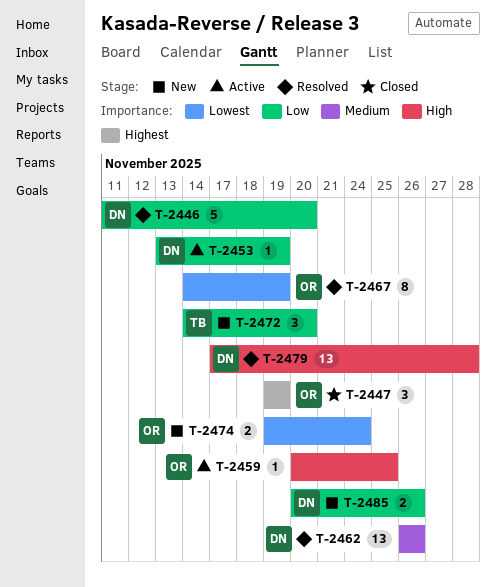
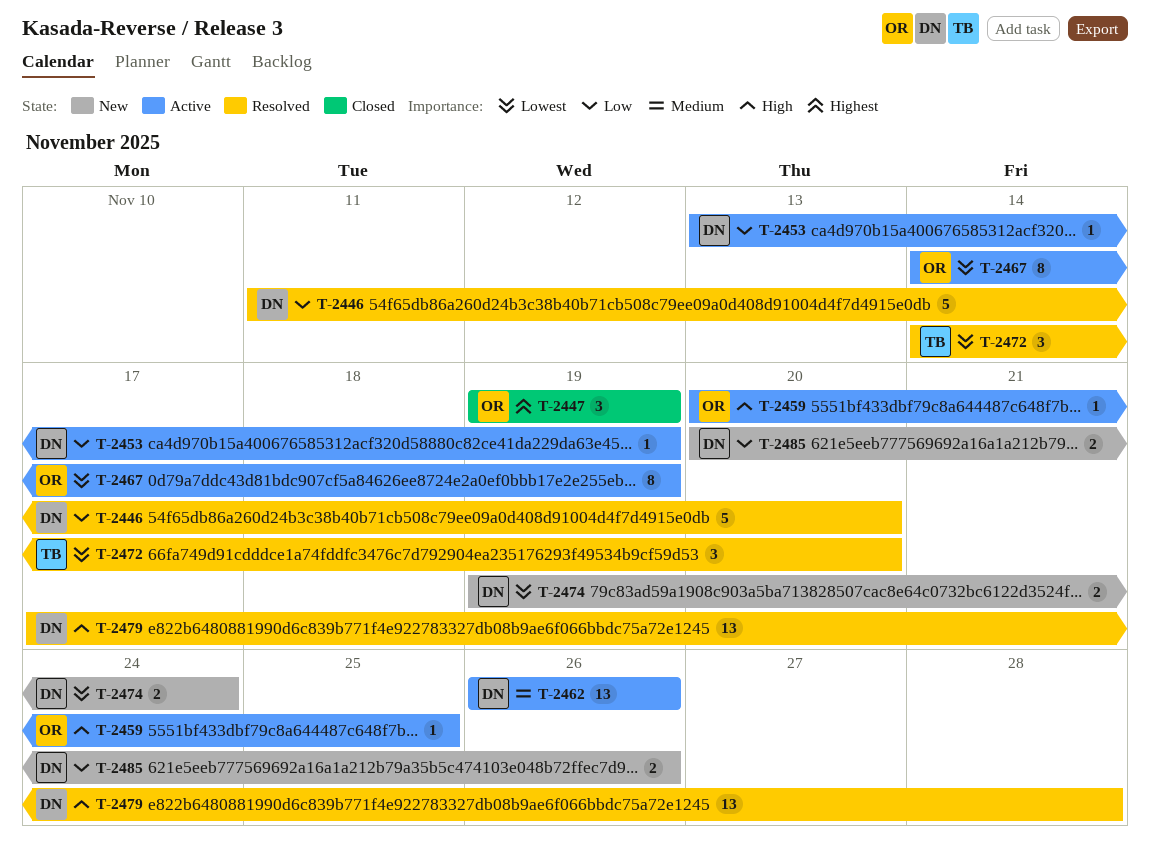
T-2462, status: Resolved -> Active
T-2467, status: Resolved -> Active
T-2472, status: New -> Resolved
T-2472, priority: Low -> Lowest
T-2474, owner: OR -> DN

